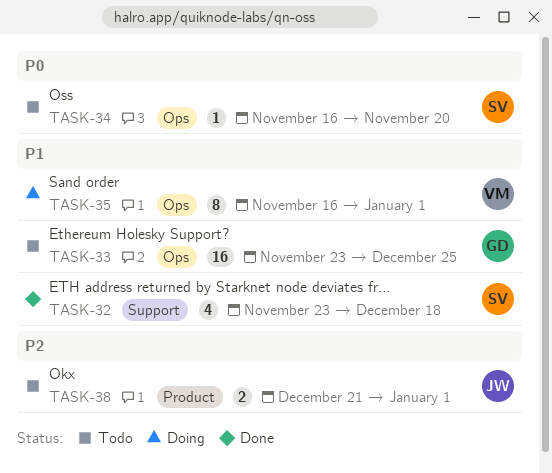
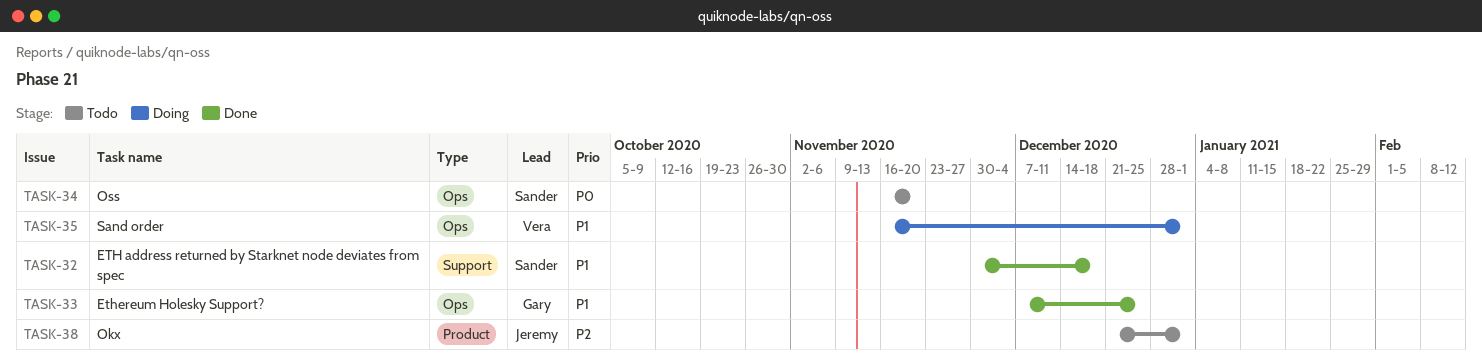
TASK-32, start: Nov 23 -> Nov 30
TASK-33, status: Todo -> Done
TASK-33, start: Nov 23 -> Dec 7

